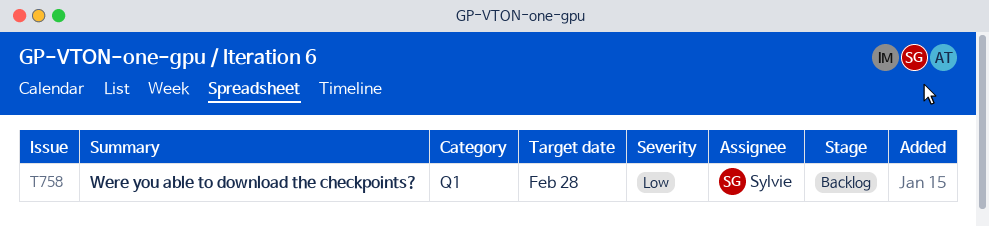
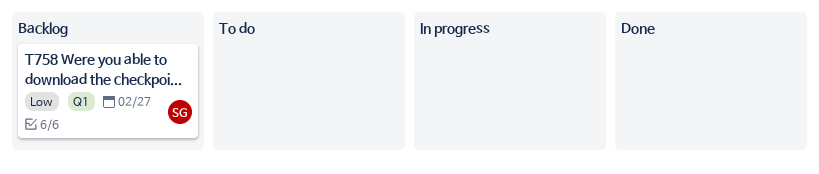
T758, due: Feb 28 -> Feb 27

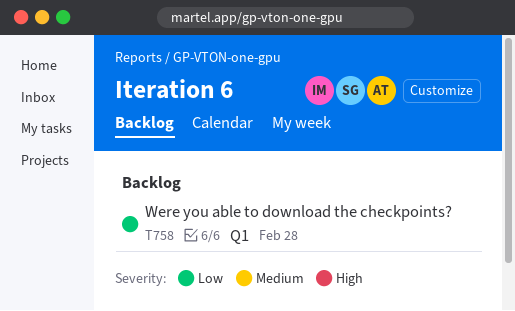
T758, due: Feb 27 -> Feb 28

